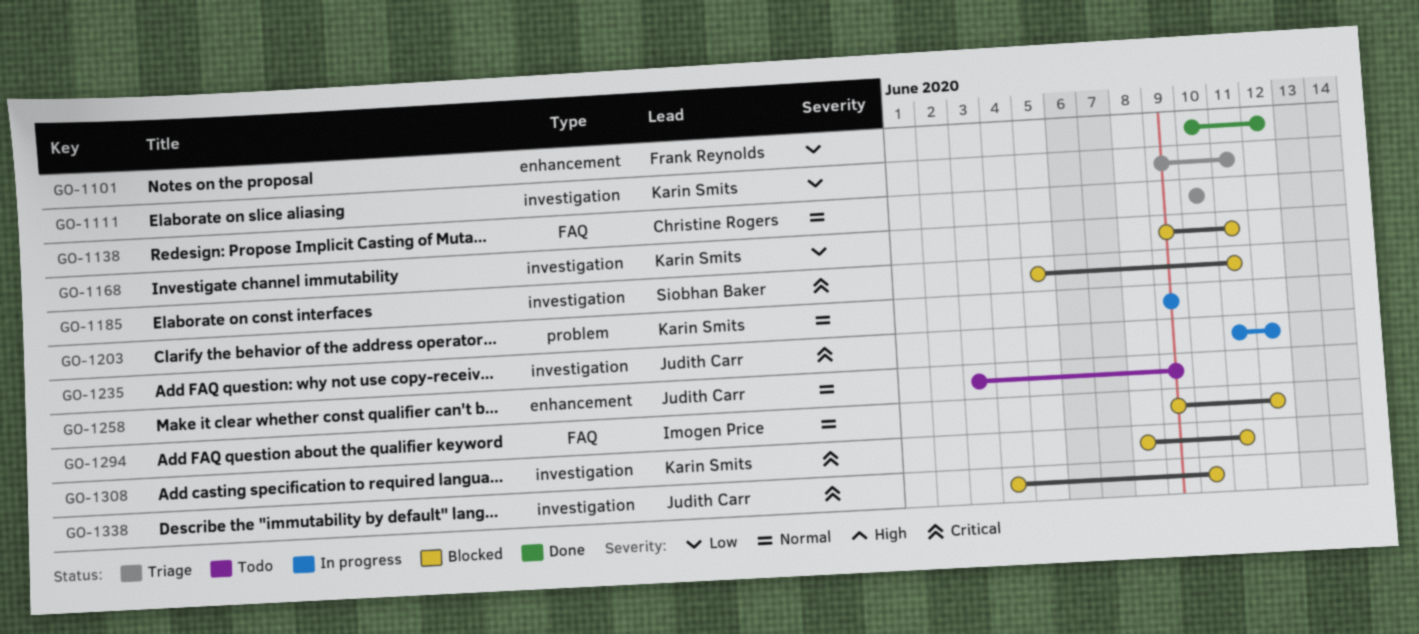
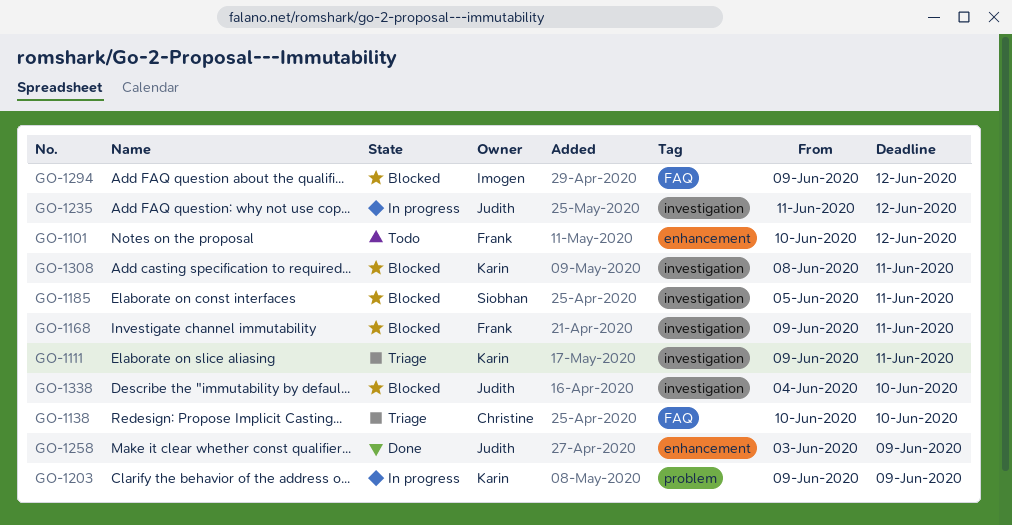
GO-1101, status: Done -> Todo
GO-1168, owner: Karin Smits -> Frank Reynolds
GO-1258, status: Todo -> Done

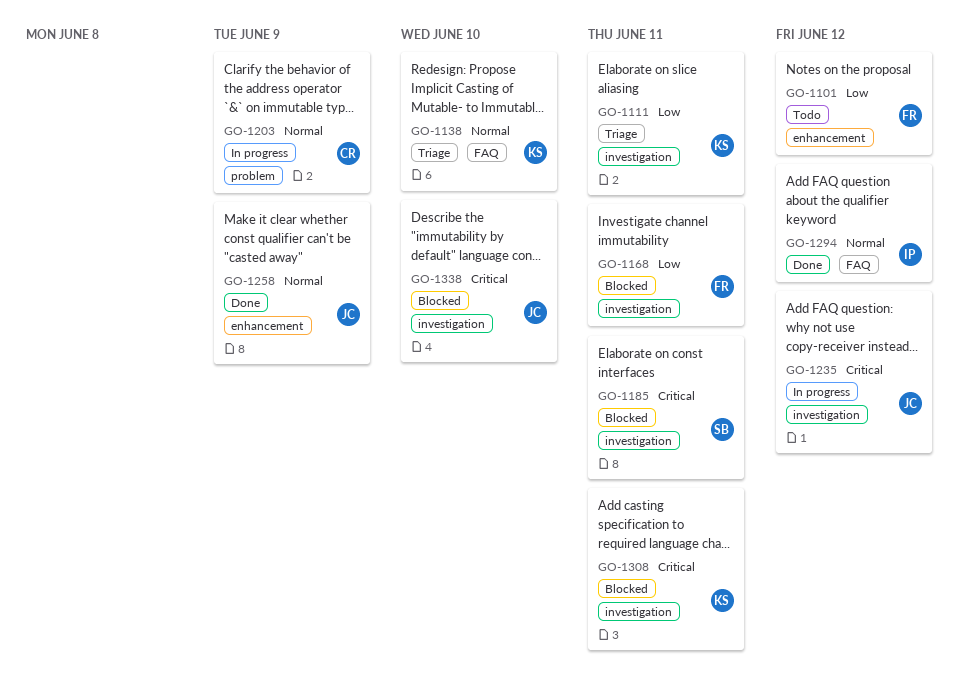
GO-1138, owner: Christine -> Karin
GO-1203, owner: Karin -> Christine
GO-1294, status: Blocked -> Done

